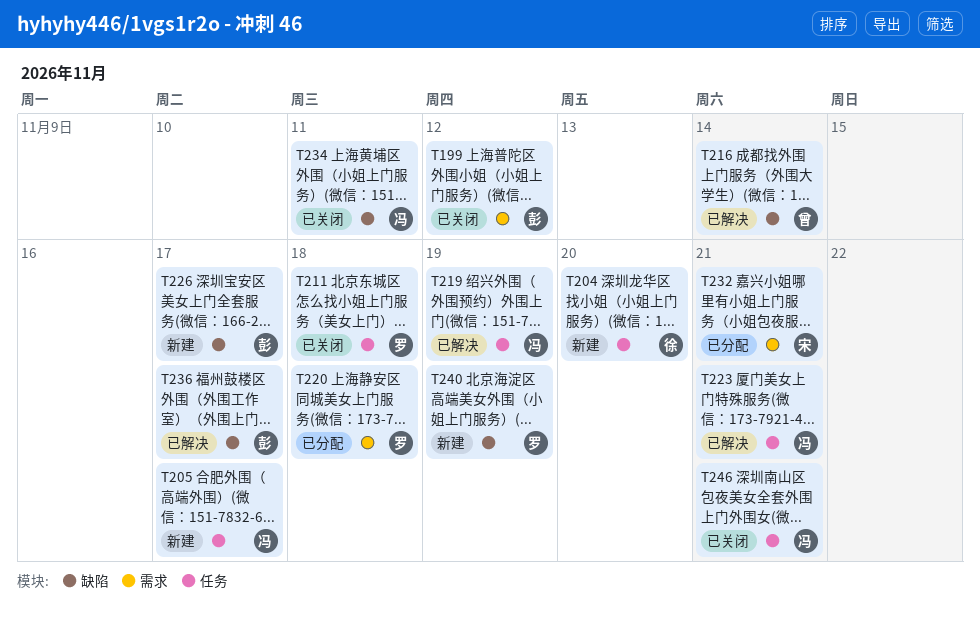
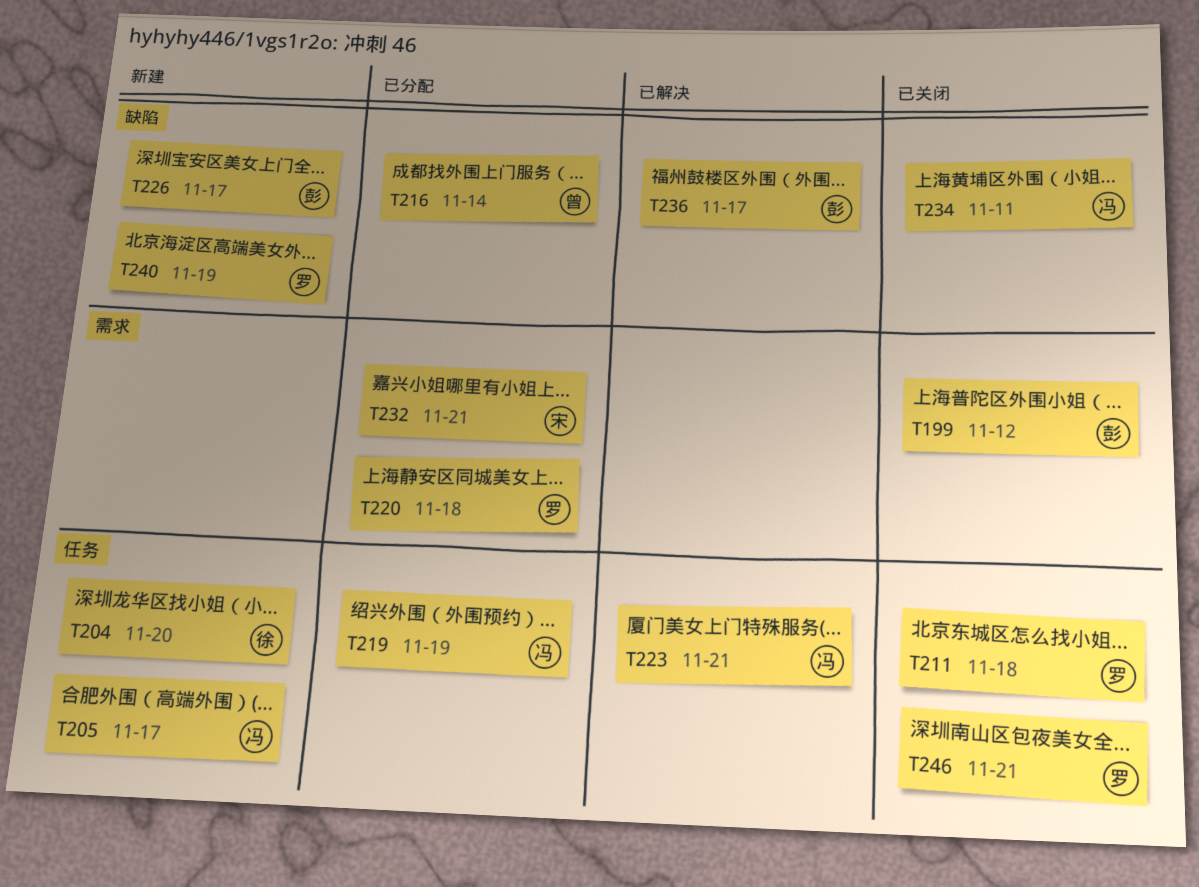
T216, status: 已解决 -> 已分配
T219, status: 已解决 -> 已分配
T246, owner: 冯 -> 罗

